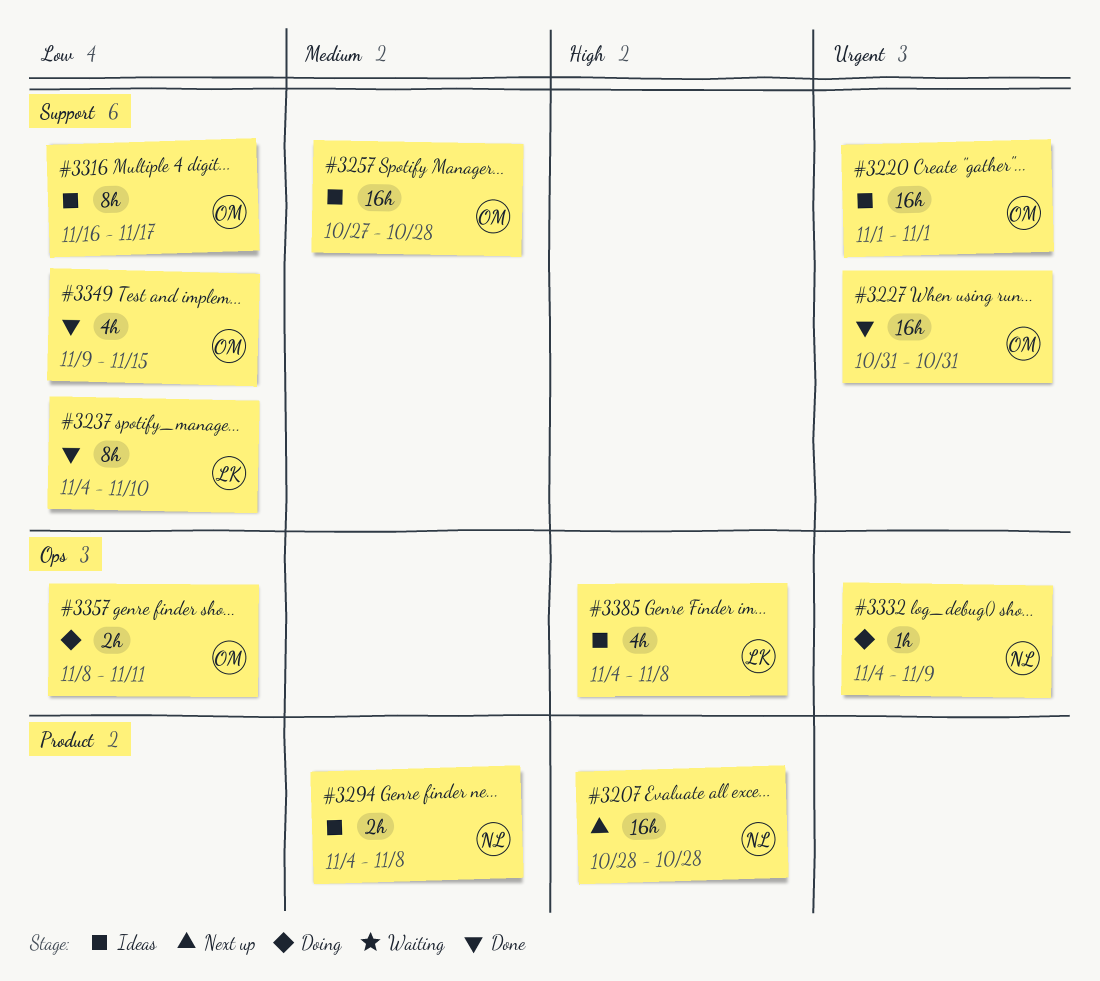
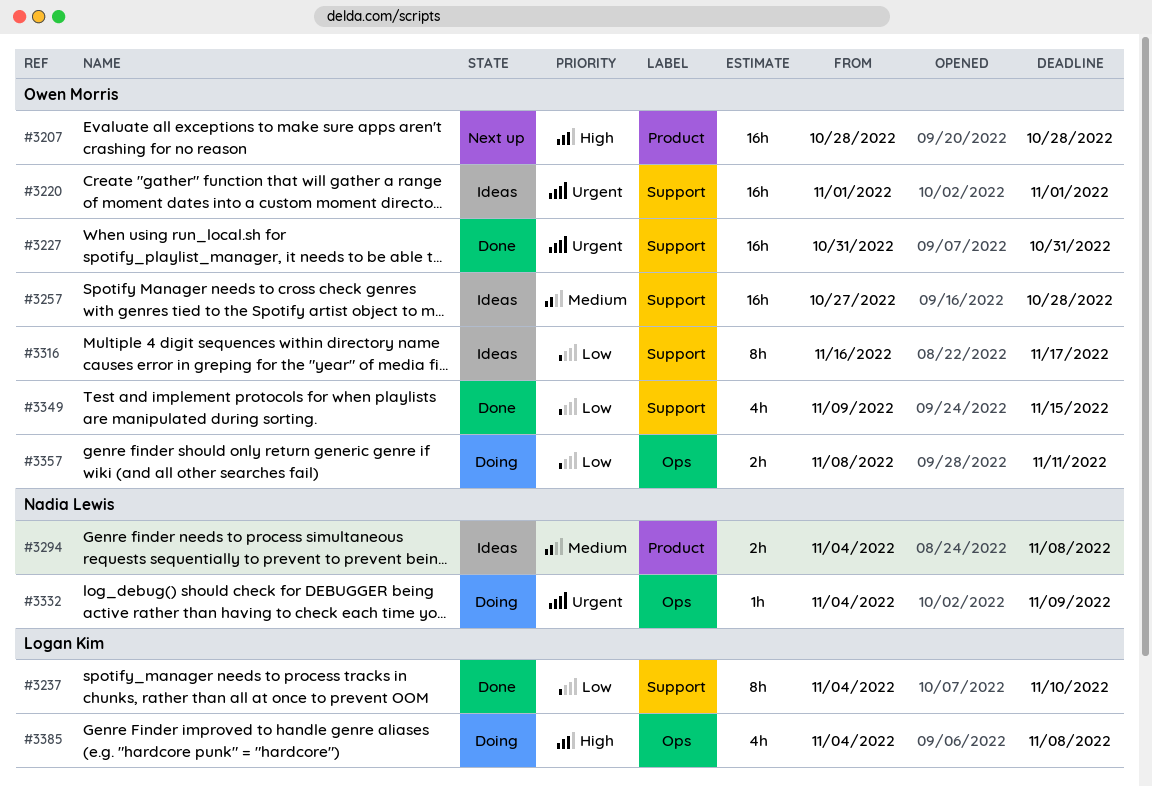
#3207, owner: Nadia Lewis -> Owen Morris
#3385, status: Ideas -> Doing

